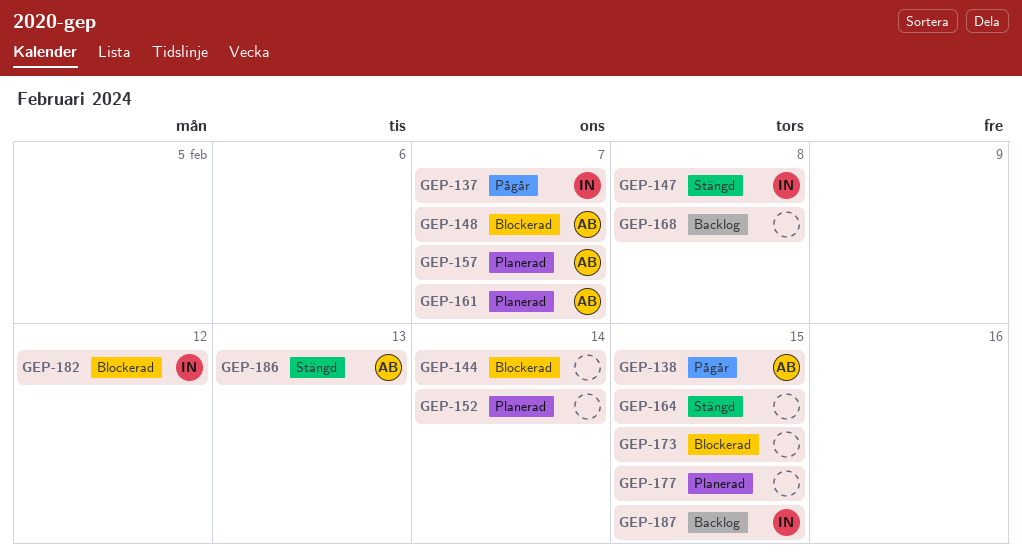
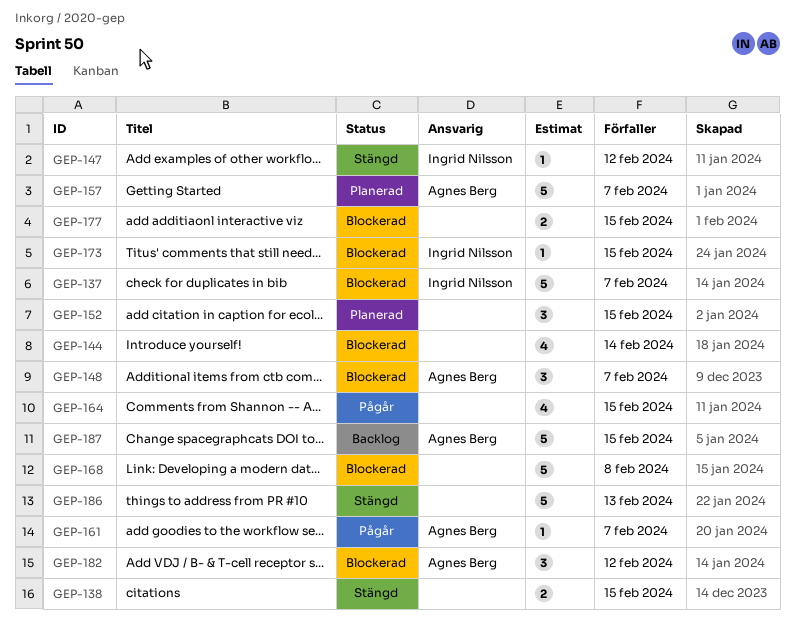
GEP-137, status: Pågår -> Blockerad
GEP-138, status: Pågår -> Stängd
GEP-138, owner: Agnes Berg -> none
GEP-147, due: Feb 8 -> Feb 12
GEP-152, due: Feb 14 -> Feb 15
GEP-161, status: Planerad -> Pågår
GEP-164, status: Stängd -> Pågår
GEP-168, status: Backlog -> Blockerad
GEP-173, owner: none -> Ingrid Nilsson
GEP-177, status: Planerad -> Blockerad
GEP-182, owner: Ingrid Nilsson -> Agnes Berg
GEP-186, owner: Agnes Berg -> none
GEP-187, owner: Ingrid Nilsson -> Agnes Berg

